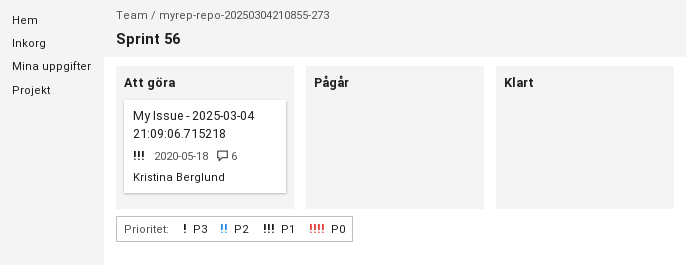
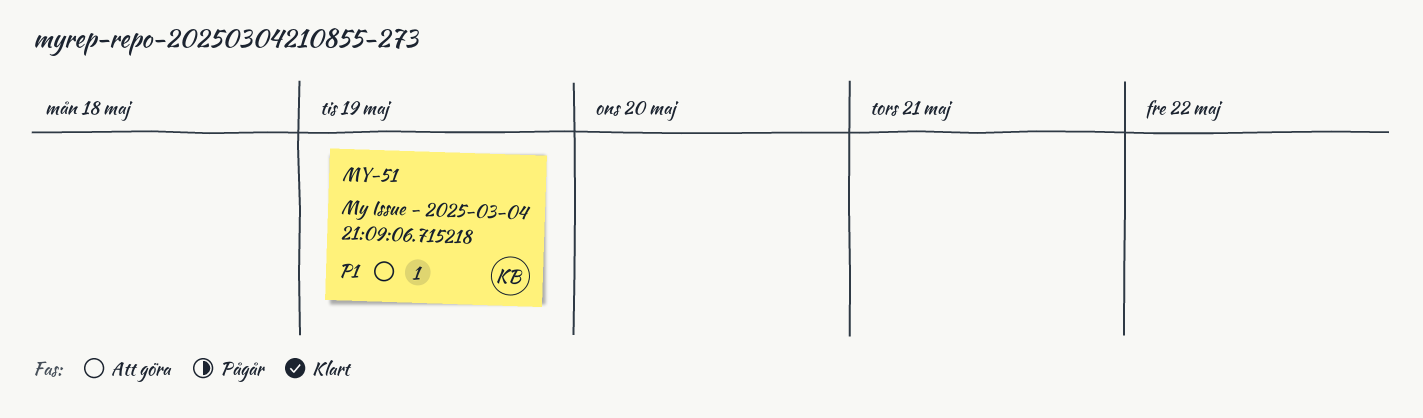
My Issue - 2025-03-04 21:09:06.715218, due: May 18 -> May 19

